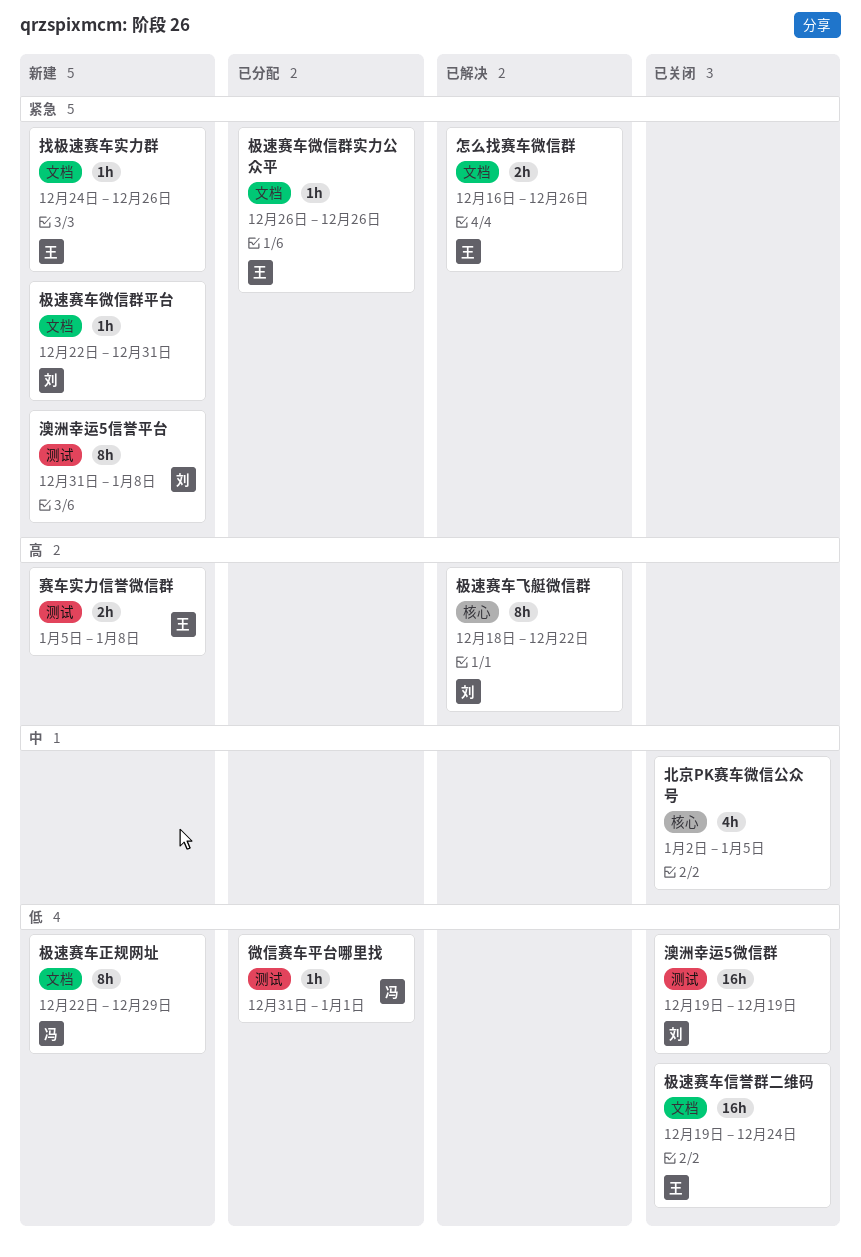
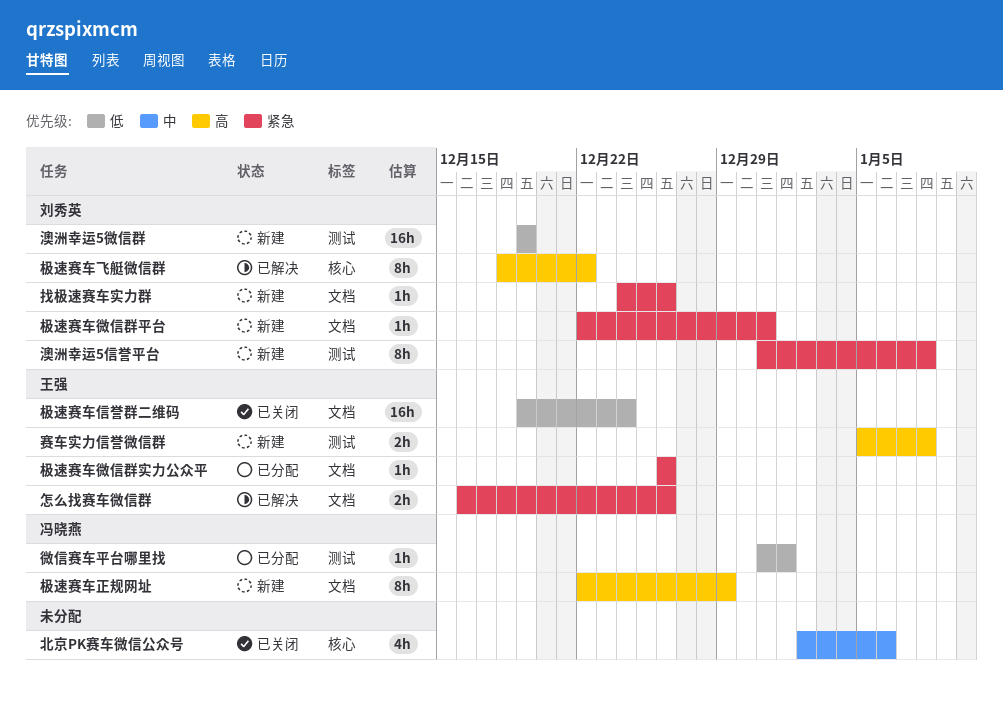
北京PK赛车微信公众号, due: Jan 5 -> Jan 6
找极速赛车实力群, owner: 王强 -> 刘秀英
极速赛车正规网址, priority: 低 -> 高
澳洲幸运5微信群, status: 已关闭 -> 新建

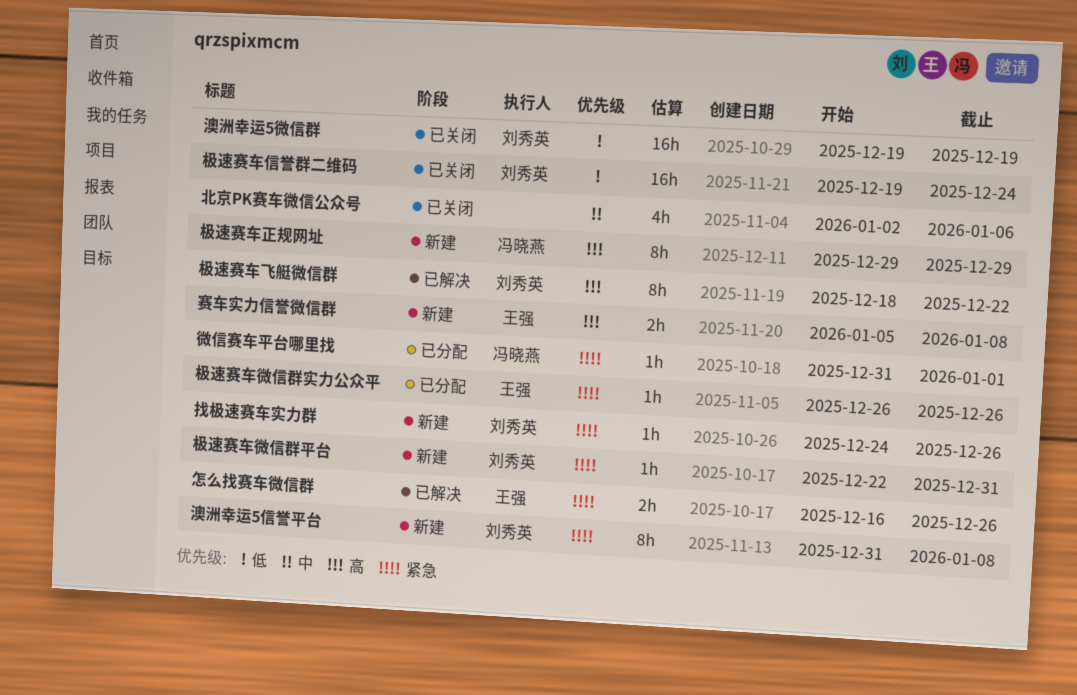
微信赛车平台哪里找, priority: 低 -> 紧急
极速赛车信誉群二维码, owner: 王强 -> 刘秀英
极速赛车正规网址, start: Dec 22 -> Dec 29
澳洲幸运5微信群, status: 新建 -> 已关闭

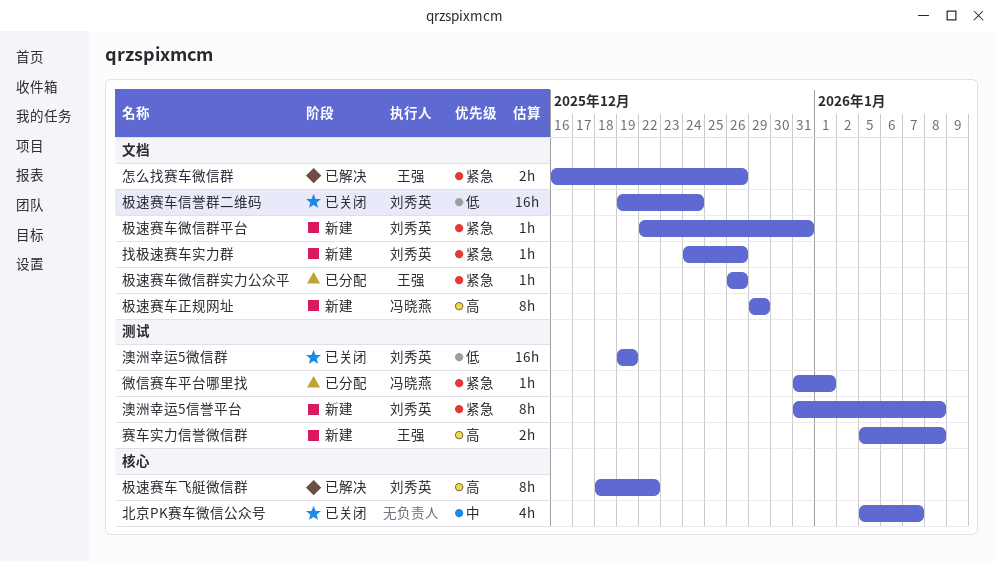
北京PK赛车微信公众号, start: Jan 2 -> Jan 5
北京PK赛车微信公众号, due: Jan 6 -> Jan 7

